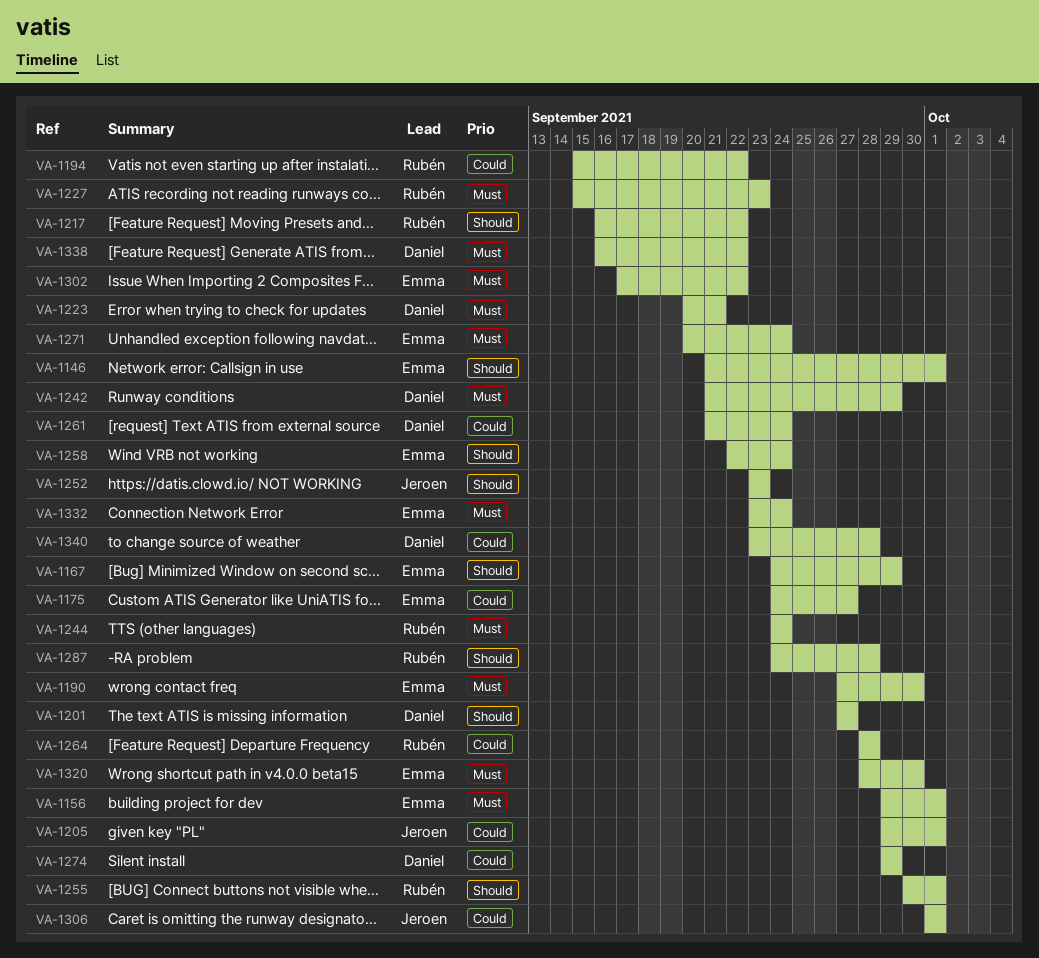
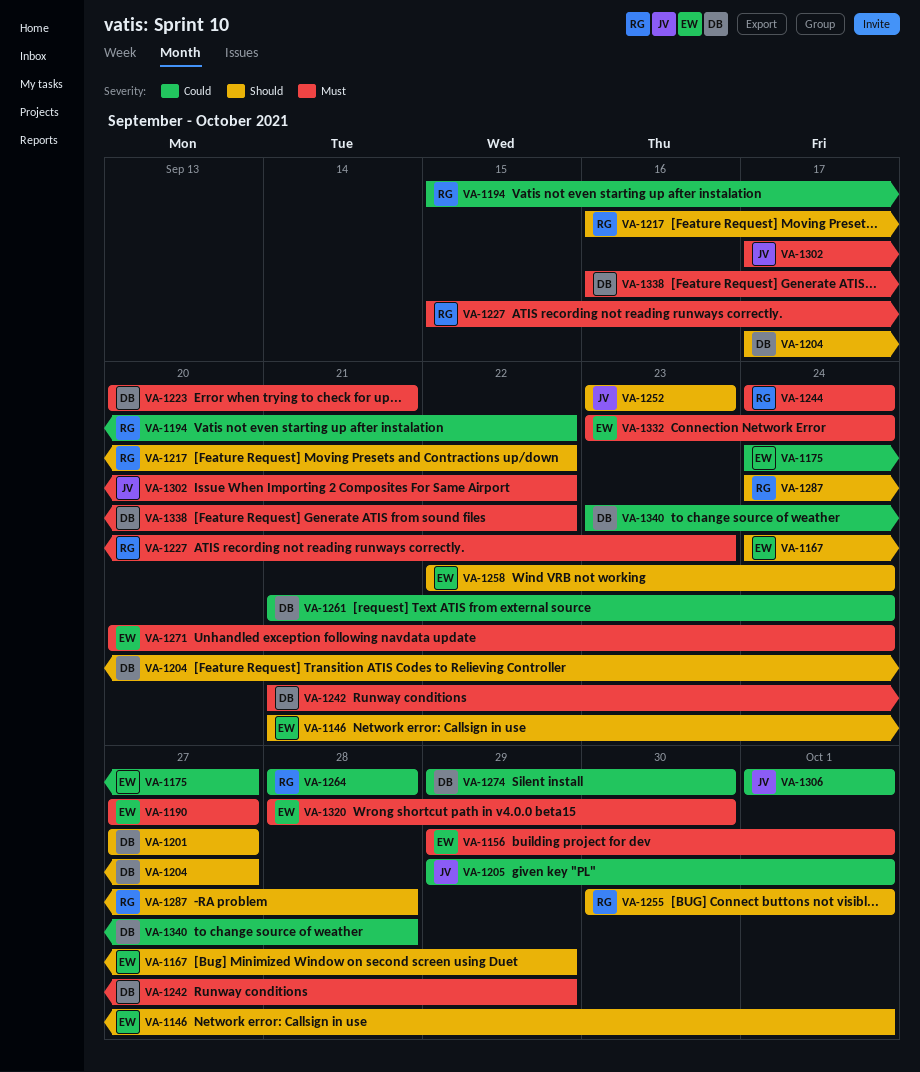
VA-1190, due: Sep 30 -> Sep 27
VA-1204: none -> present
VA-1274, due: Sep 29 -> Sep 30
VA-1302, owner: Emma -> Jeroen

